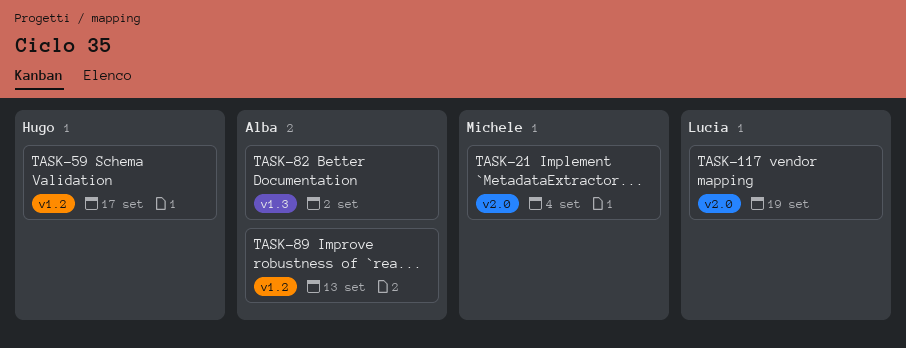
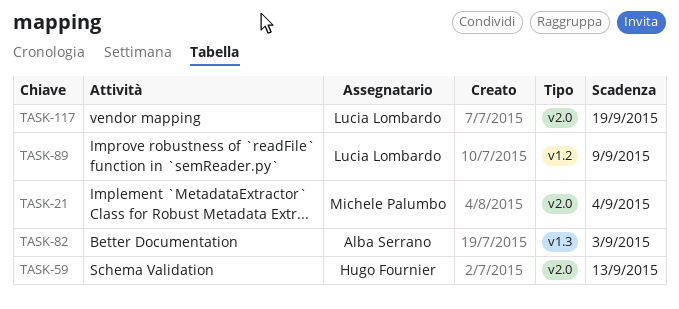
TASK-59, label: v1.2 -> v2.0
TASK-59, due: Sep 17 -> Sep 13
TASK-82, due: Sep 2 -> Sep 3
TASK-89, owner: Alba Serrano -> Lucia Lombardo
TASK-89, due: Sep 13 -> Sep 9

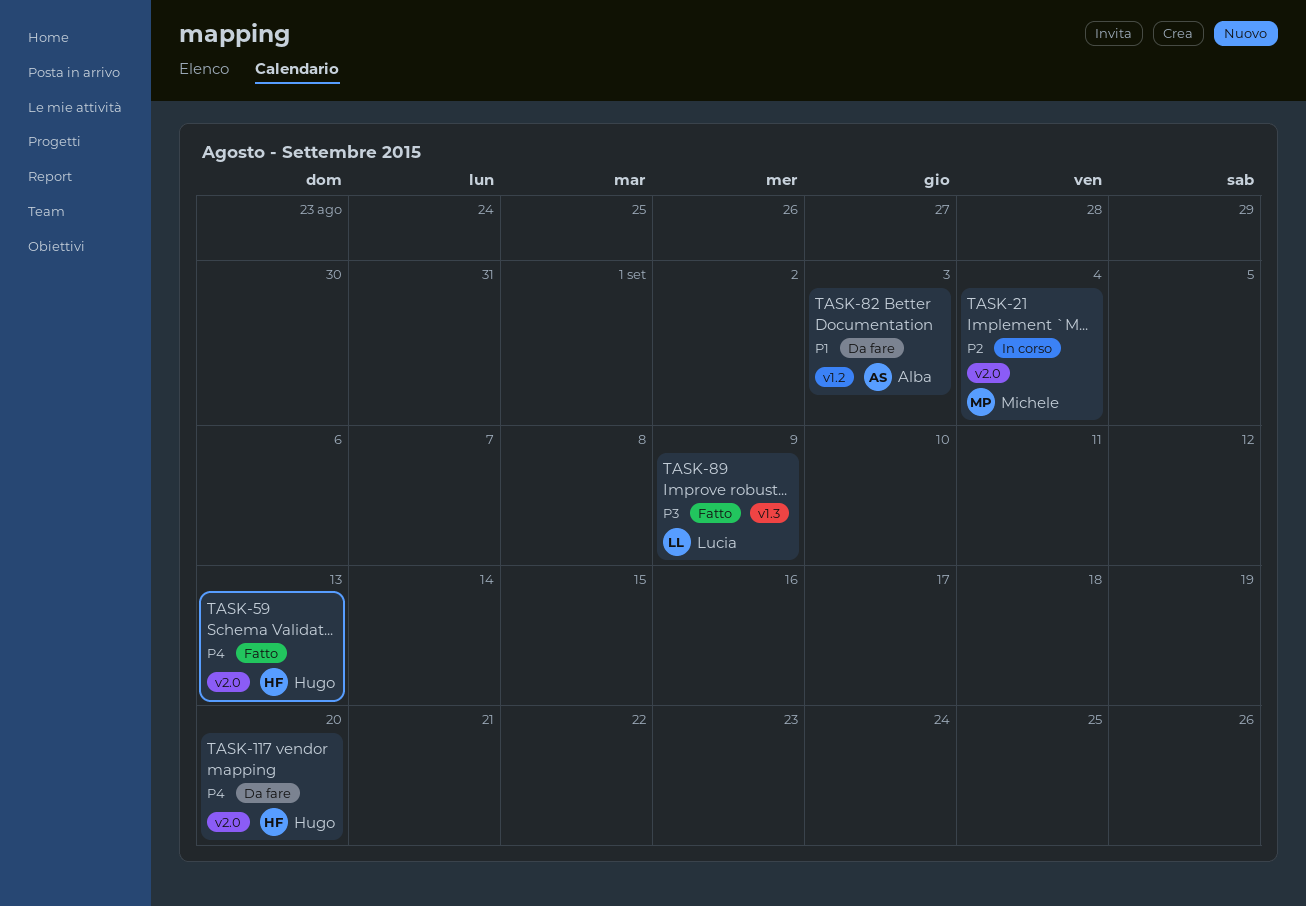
TASK-82, label: v1.3 -> v1.2
TASK-89, label: v1.2 -> v1.3
TASK-117, owner: Lucia Lombardo -> Hugo Fournier
TASK-117, due: Sep 19 -> Sep 20

